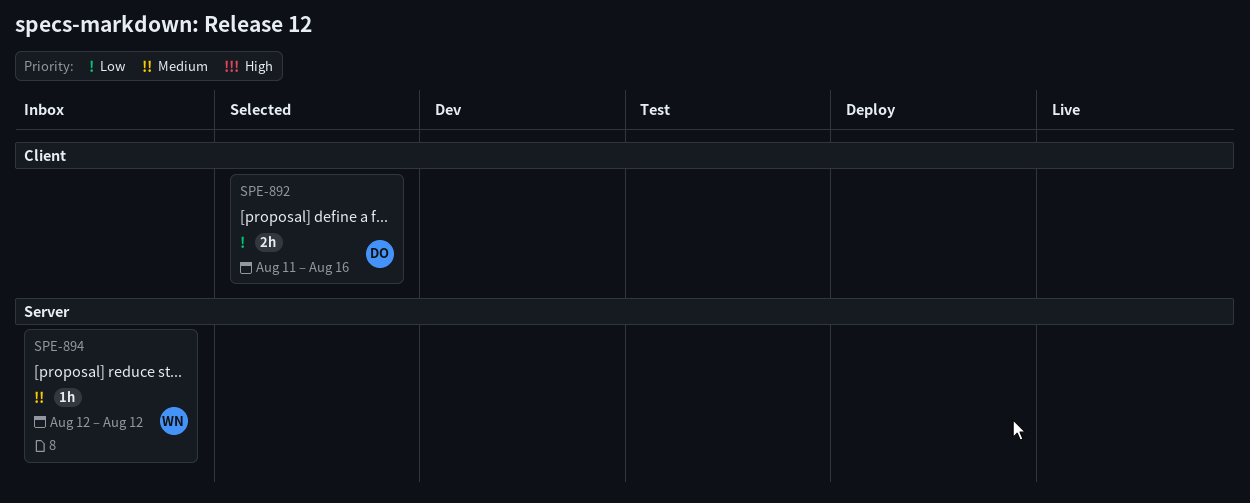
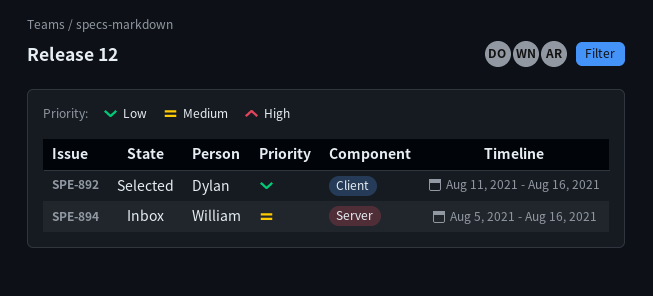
SPE-894, start: Aug 12 -> Aug 5
SPE-894, due: Aug 12 -> Aug 16

